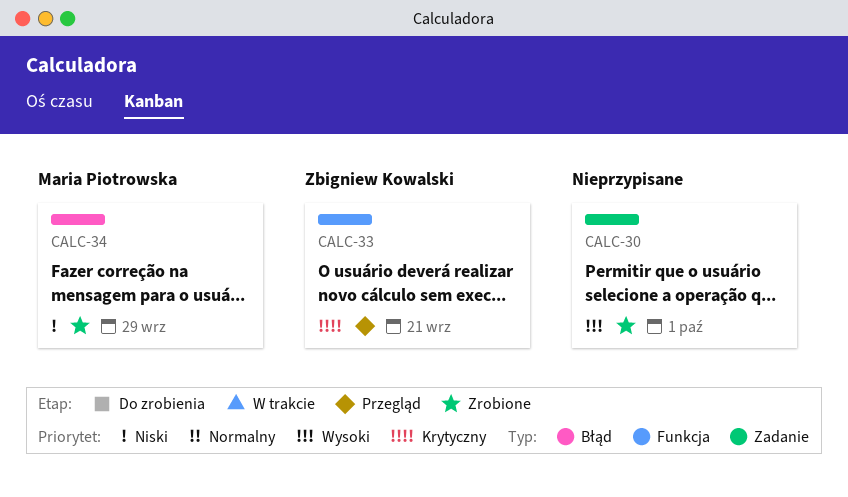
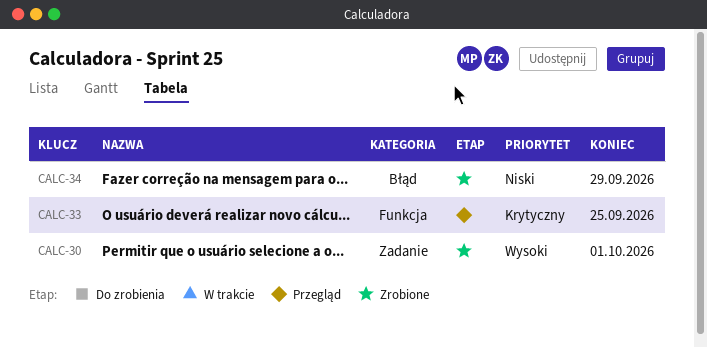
CALC-33, due: Sep 21 -> Sep 25

